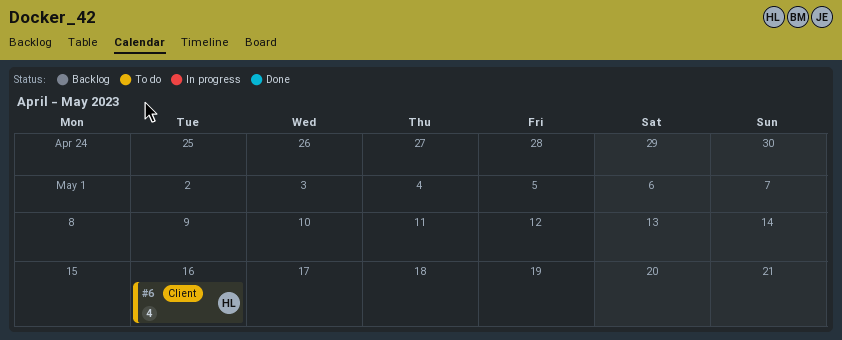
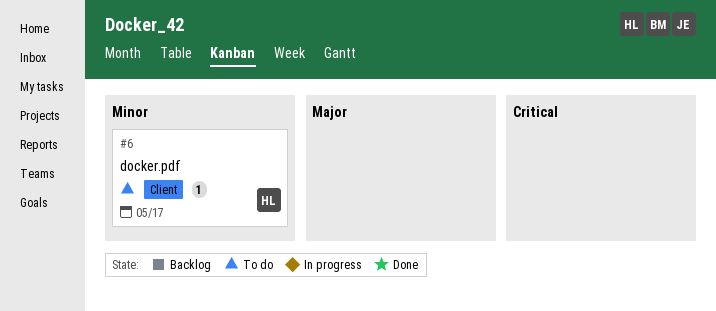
#6, estimate: 4 -> 1
#6, due: May 16 -> May 17

